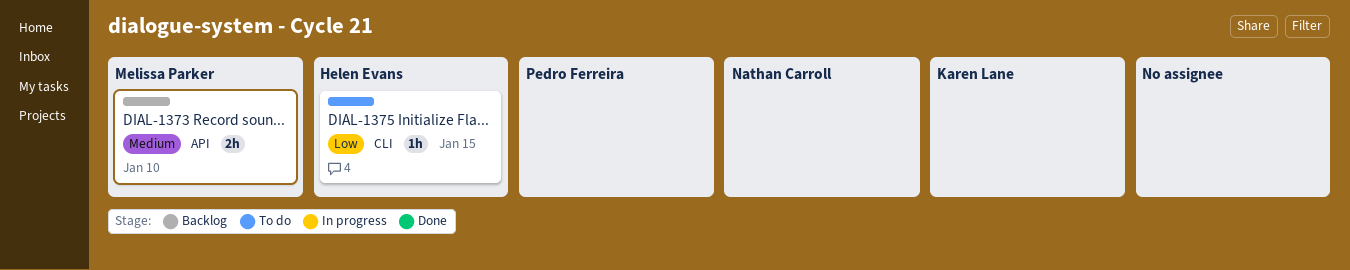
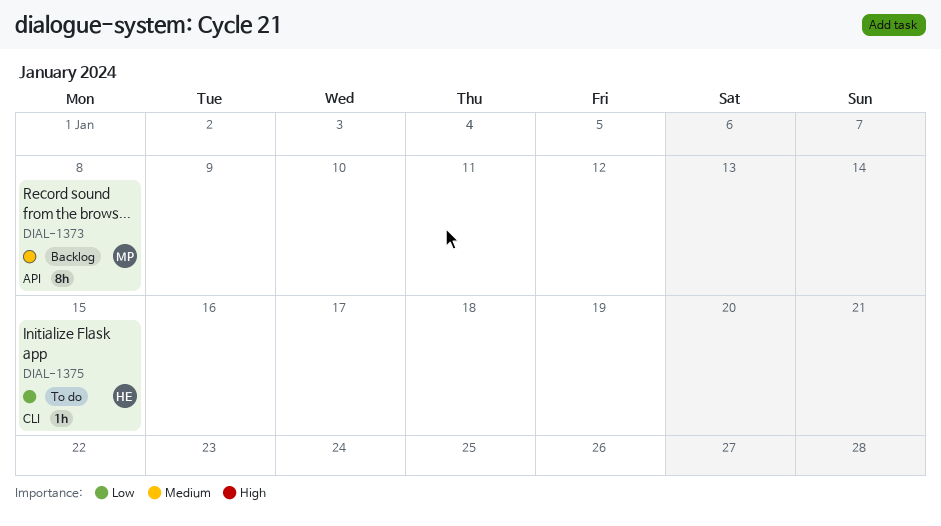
DIAL-1373, estimate: 2h -> 8h
DIAL-1373, due: Jan 10 -> Jan 8

